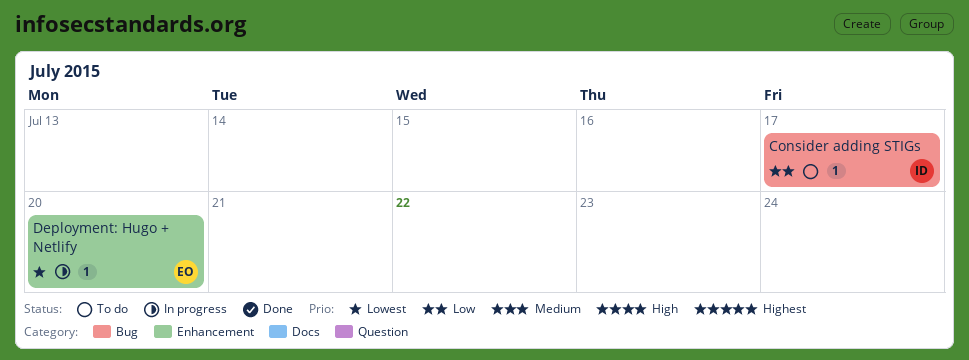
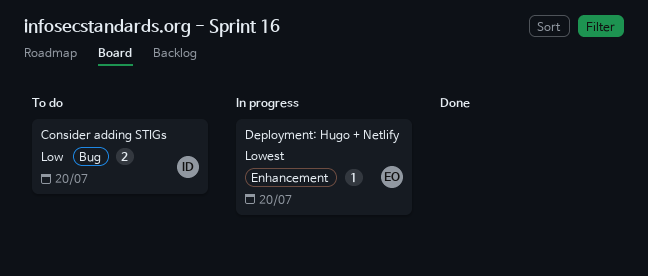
Consider adding STIGs, estimate: 1 -> 2
Consider adding STIGs, due: Jul 17 -> Jul 20

